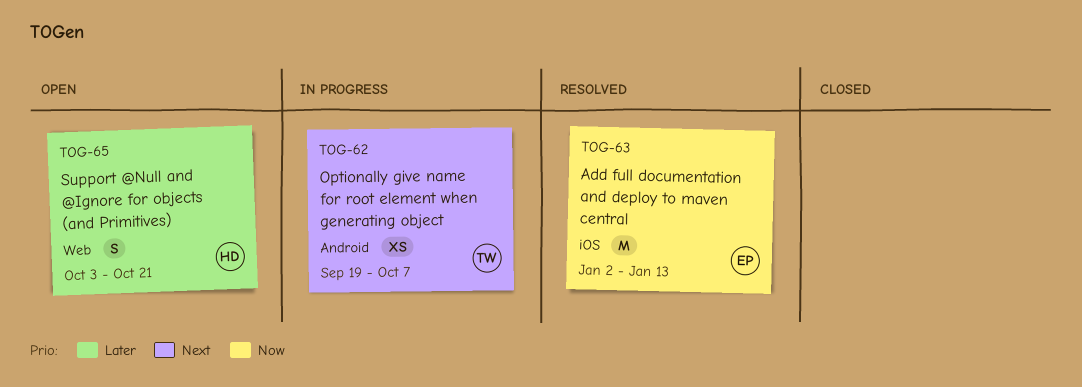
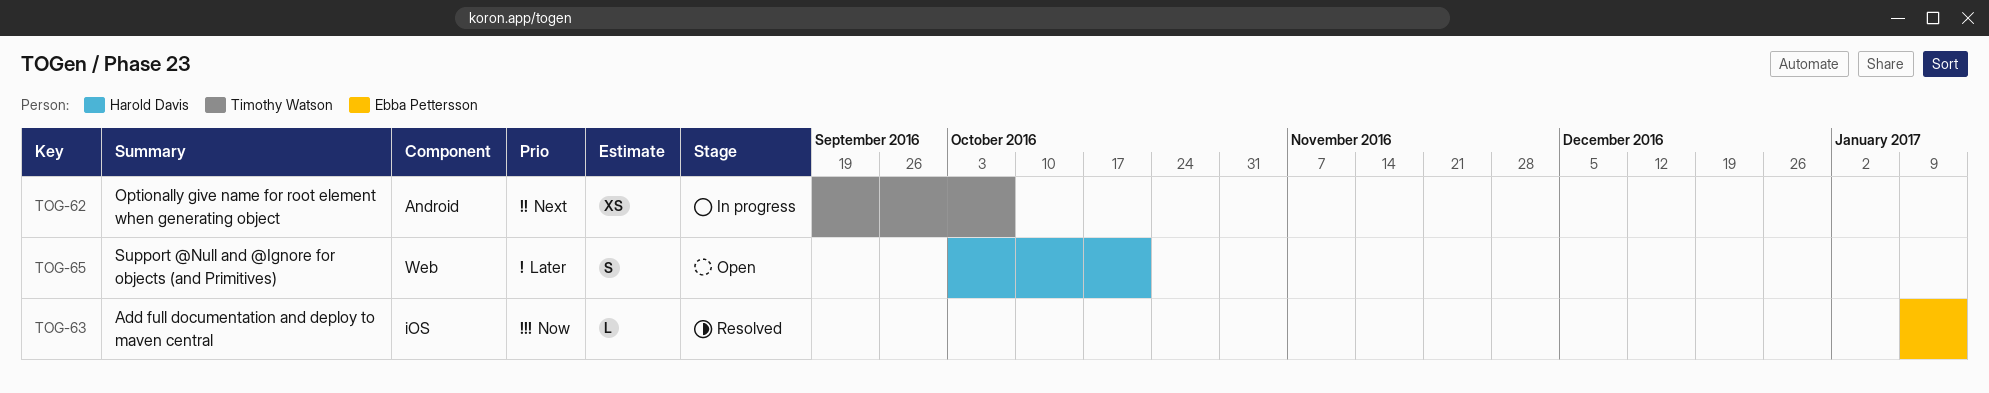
TOG-63, estimate: M -> L
TOG-63, start: Jan 2 -> Jan 9

